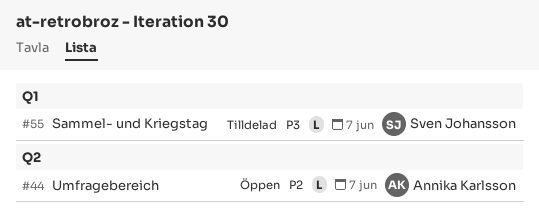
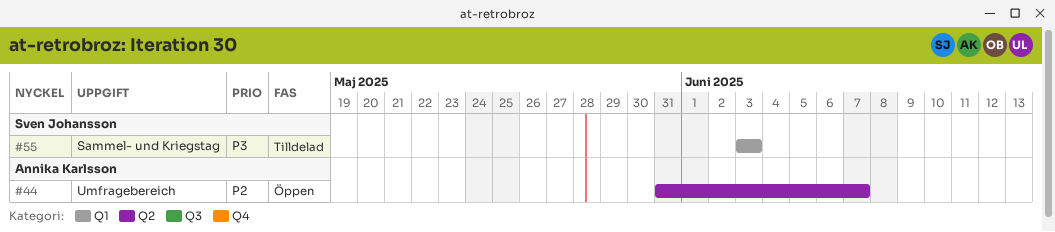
#55, due: Jun 7 -> Jun 3

